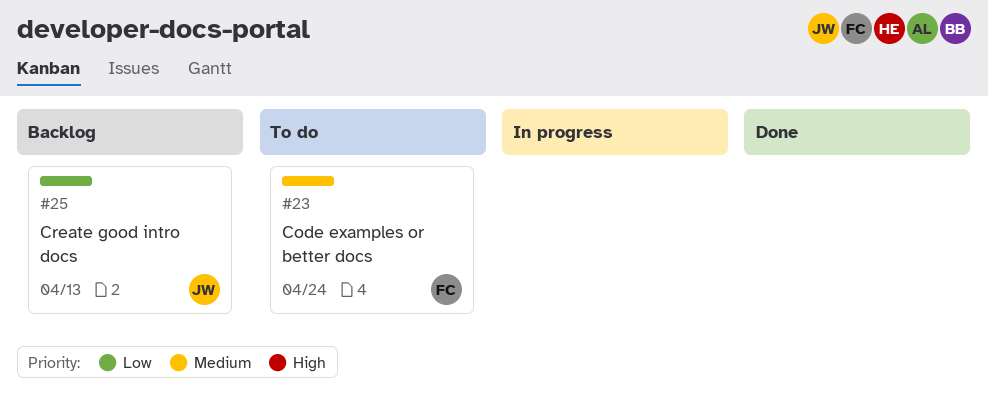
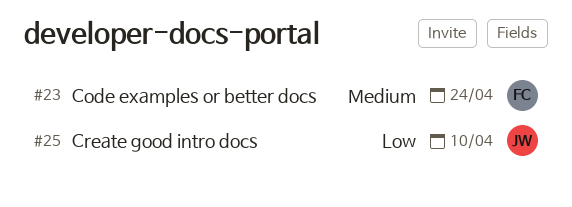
#25, due: Apr 13 -> Apr 10

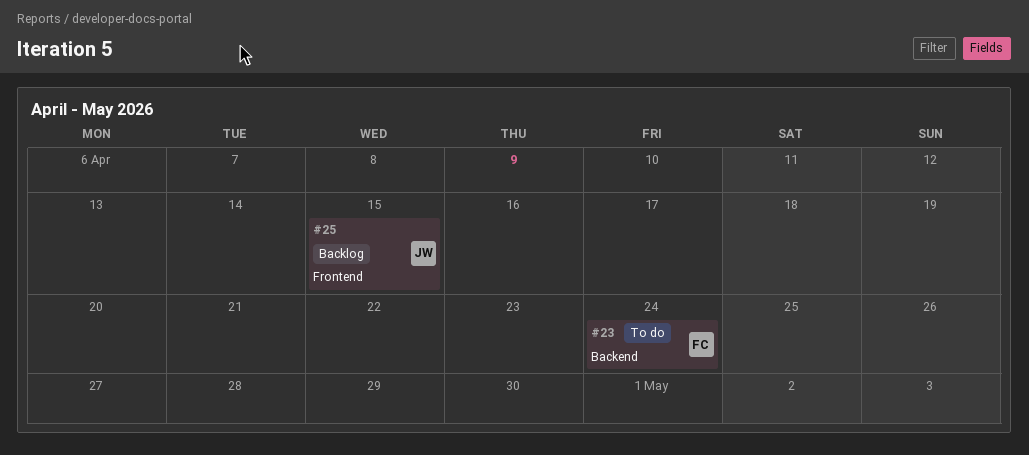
#25, due: Apr 10 -> Apr 15

